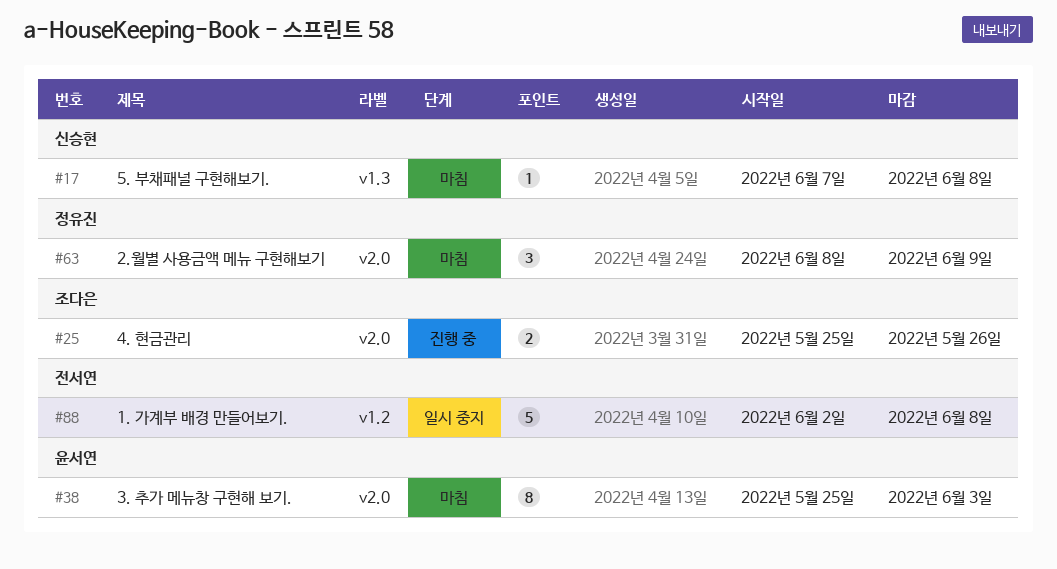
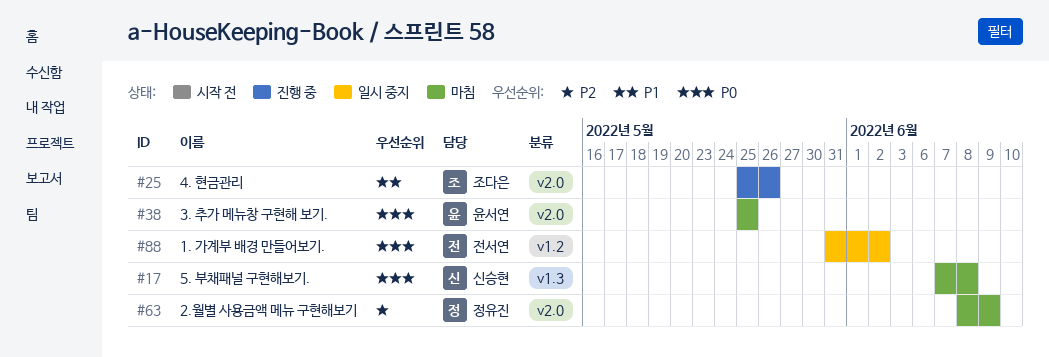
#38, due: Jun 3 -> May 25
#88, start: Jun 2 -> May 31
#88, due: Jun 8 -> Jun 2

